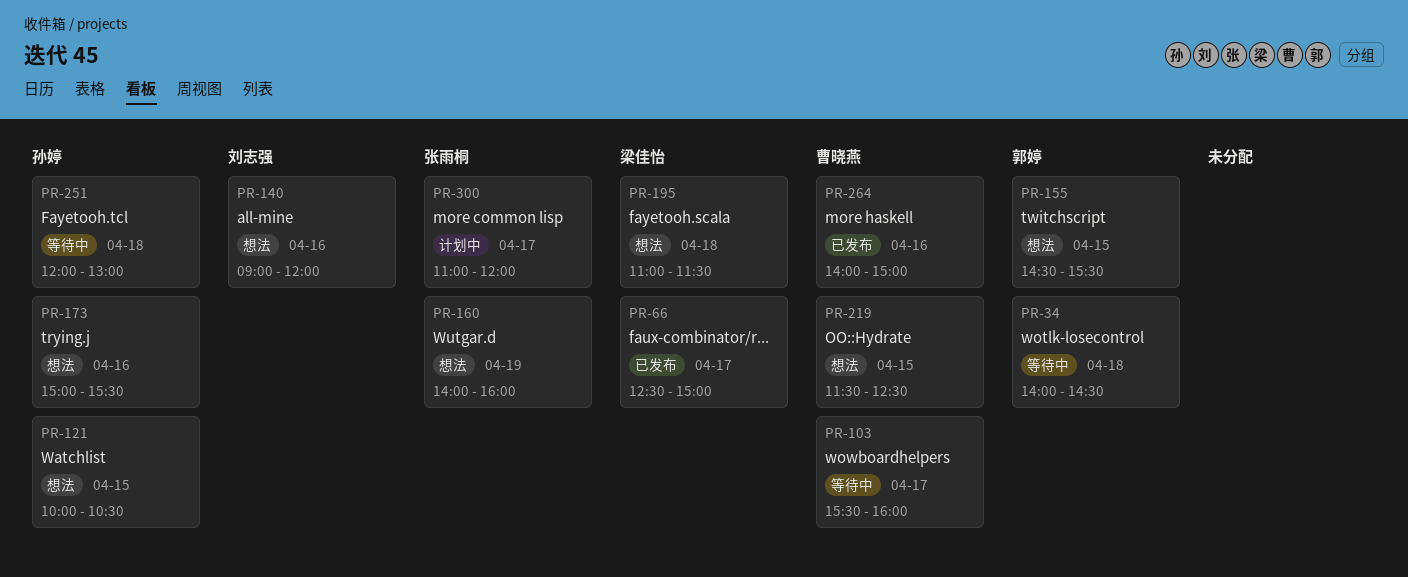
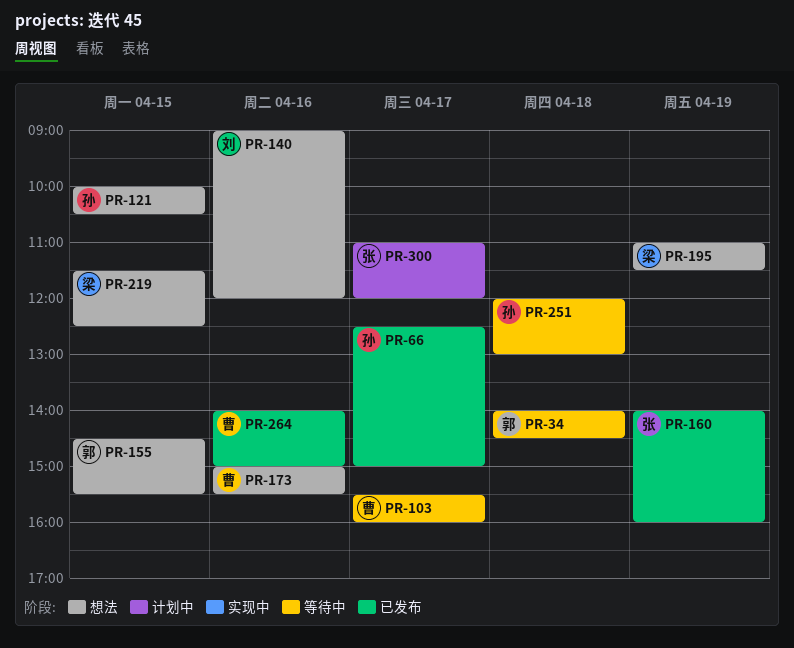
PR-66, owner: 梁佳怡 -> 孙婷
PR-160, status: 想法 -> 已发布
PR-173, owner: 孙婷 -> 曹晓燕
PR-195, day: Apr 18 -> Apr 19
PR-219, owner: 曹晓燕 -> 梁佳怡

